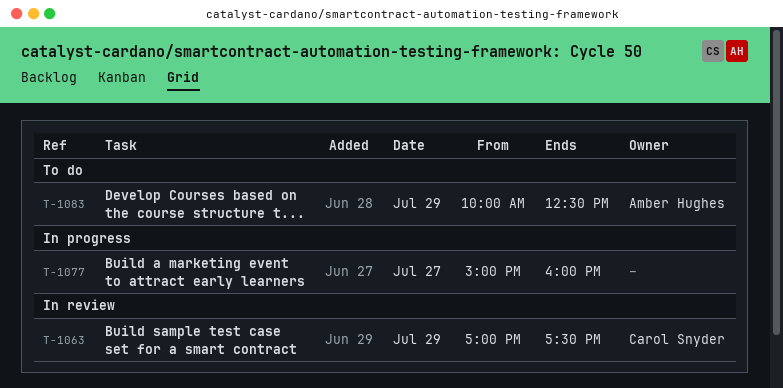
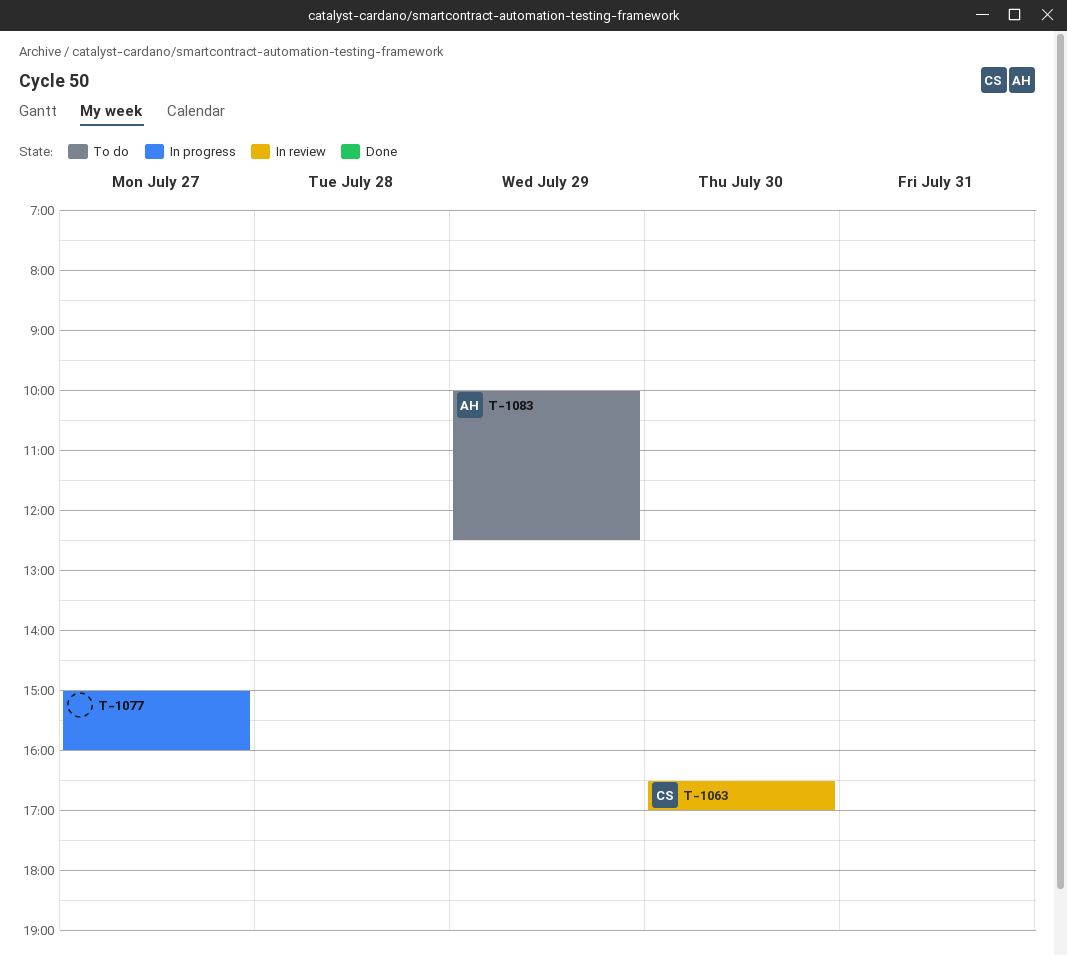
T-1063, day: Jul 29 -> Jul 30
T-1063, begins: 17:00 -> 16:30
T-1063, ends: 17:30 -> 17:00

